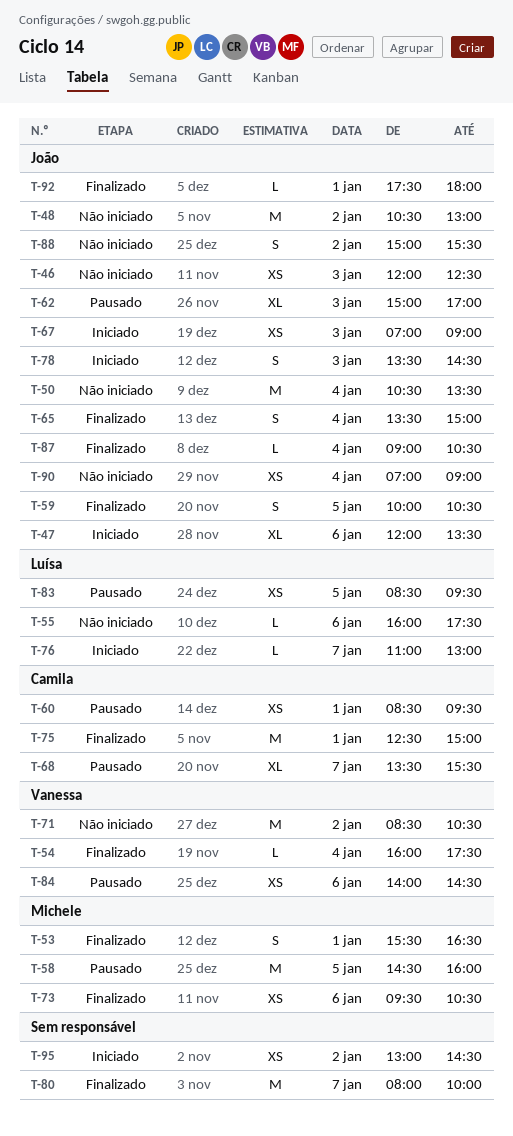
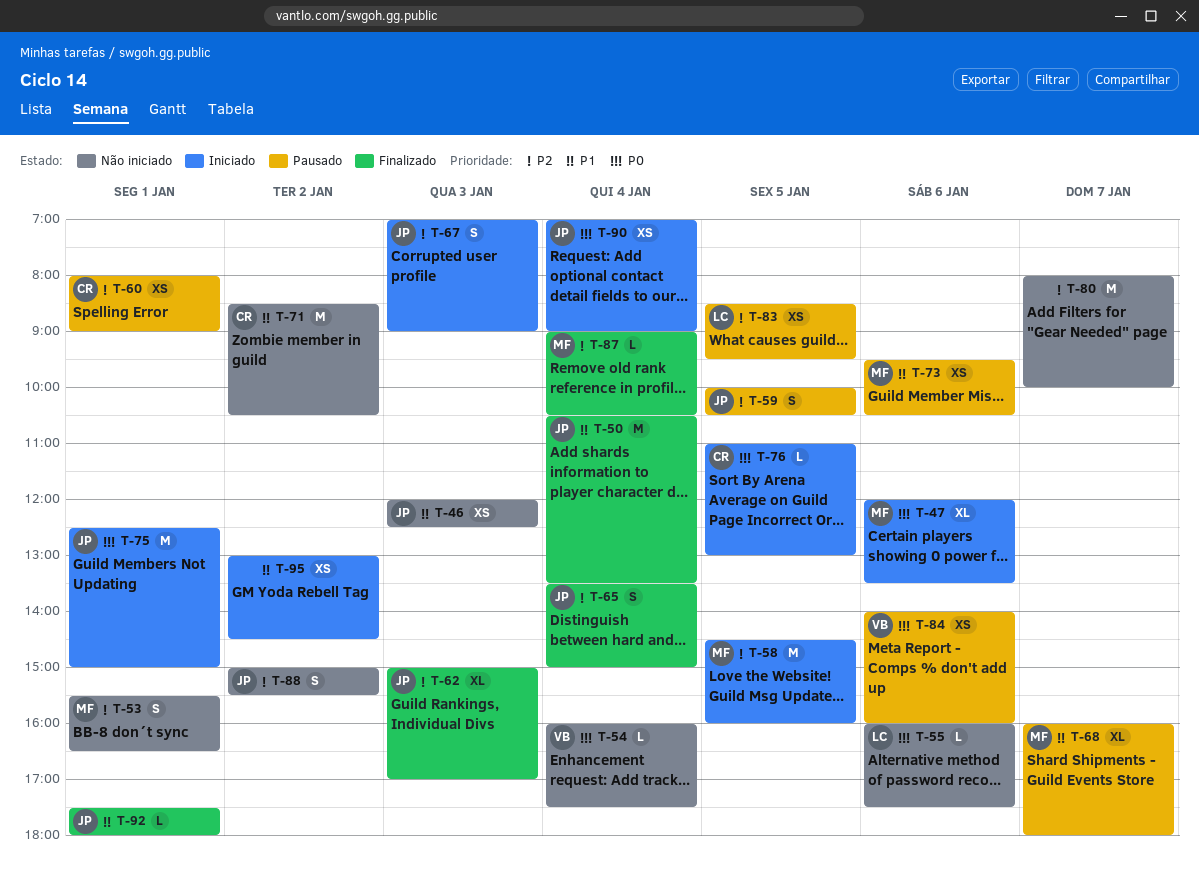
T-47, owner: João -> Michele
T-48: present -> none
T-50, status: Não iniciado -> Finalizado
T-53, status: Finalizado -> Não iniciado
T-54, status: Finalizado -> Não iniciado
T-58, status: Pausado -> Iniciado
T-59, status: Finalizado -> Pausado
T-60, begins: 08:30 -> 08:00
T-60, ends: 09:30 -> 09:00
T-62, status: Pausado -> Finalizado
T-67, estimate: XS -> S
T-68, owner: Camila -> Michele
T-68, begins: 13:30 -> 16:00
T-68, ends: 15:30 -> 18:00
T-71, owner: Vanessa -> Camila
T-73, status: Finalizado -> Pausado
T-75, status: Finalizado -> Iniciado
T-75, owner: Camila -> João
T-76, owner: Luísa -> Camila
T-76, day: Jan 7 -> Jan 5
T-78: present -> none
T-80, status: Finalizado -> Não iniciado
T-84, ends: 14:30 -> 16:00
T-87, owner: João -> Michele
T-90, status: Não iniciado -> Iniciado

